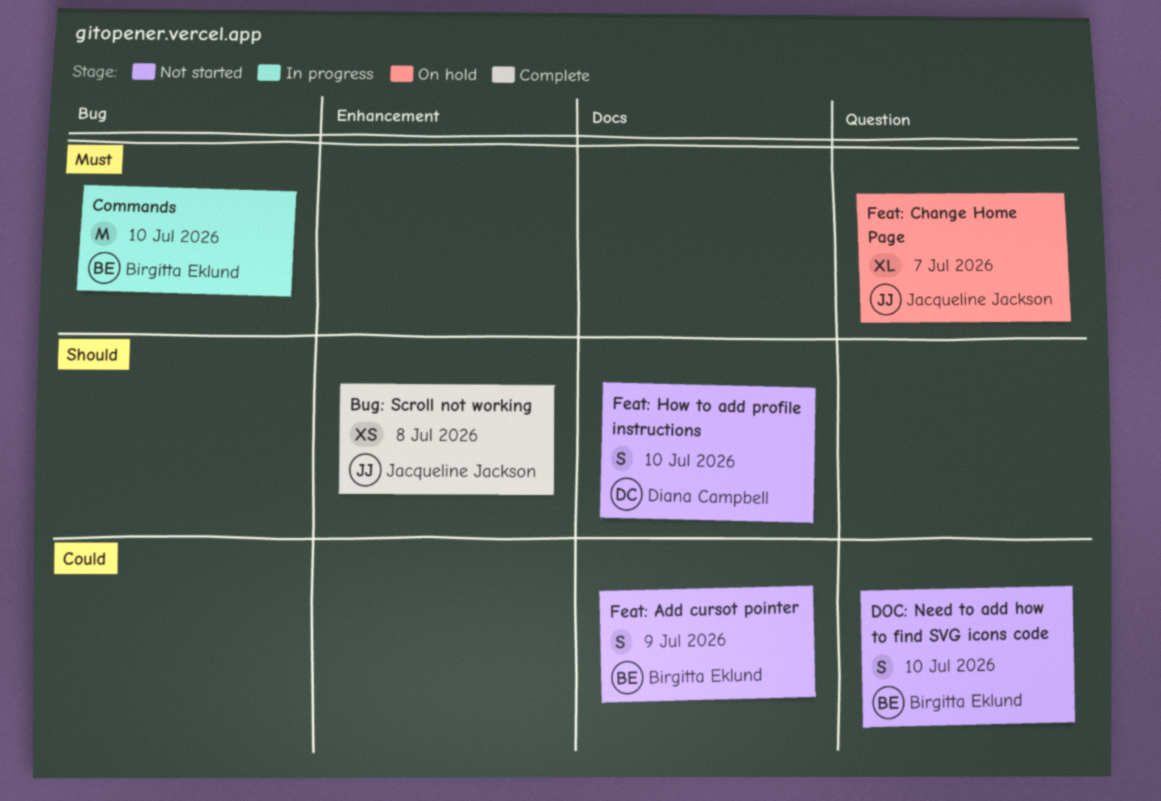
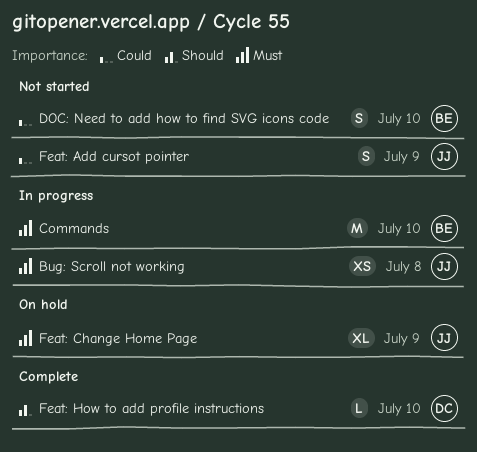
Bug: Scroll not working, status: Complete -> In progress
Bug: Scroll not working, priority: Should -> Must
Feat: Add cursot pointer, owner: Birgitta Eklund -> Jacqueline Jackson
Feat: Change Home Page, due: Jul 7 -> Jul 9
Feat: How to add profile instructions, status: Not started -> Complete
Feat: How to add profile instructions, estimate: S -> L

